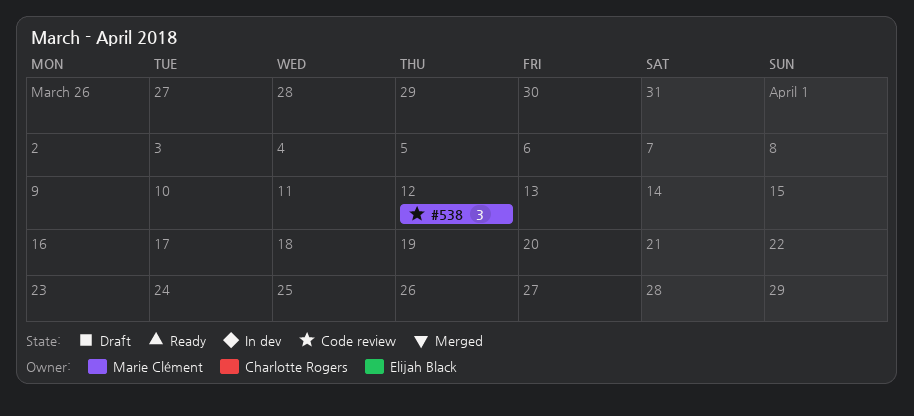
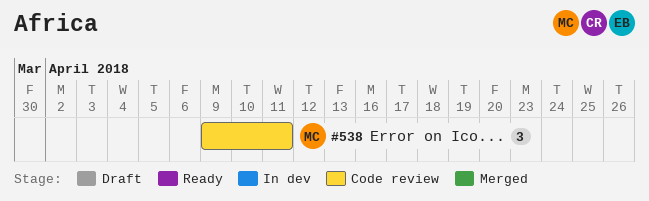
#538, start: Apr 12 -> Apr 9
#538, due: Apr 12 -> Apr 11

